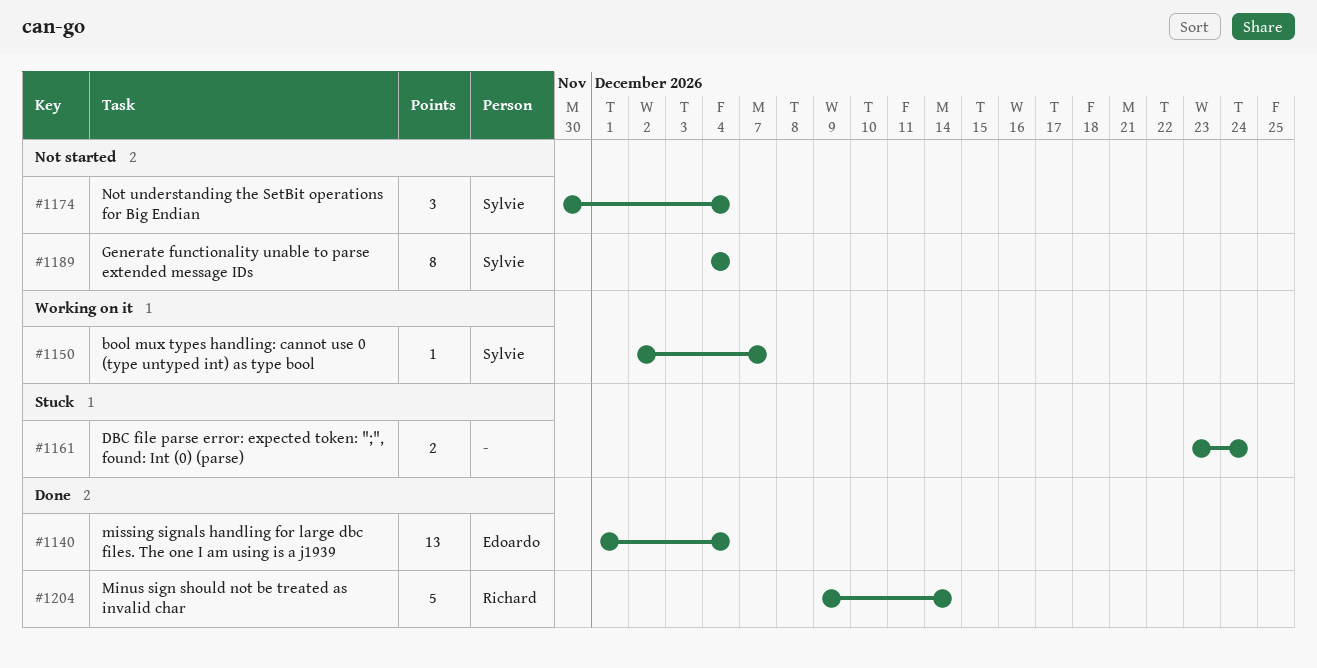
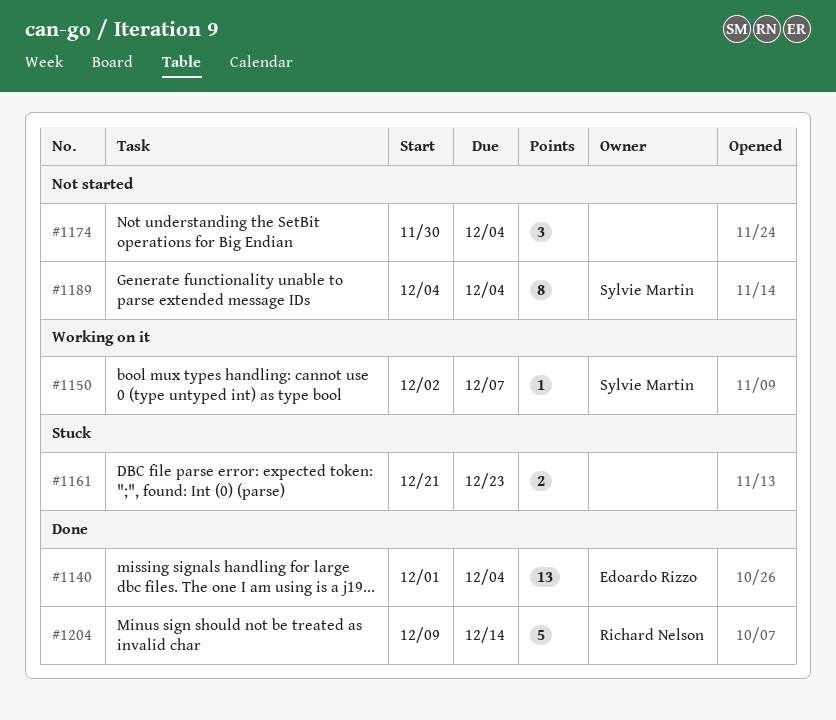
#1161, start: Dec 23 -> Dec 21
#1161, due: Dec 24 -> Dec 23
#1174, owner: Sylvie Martin -> none

